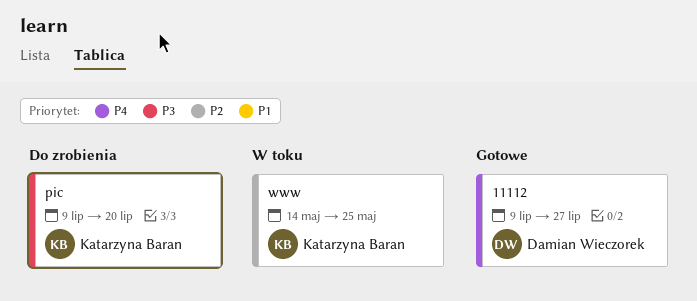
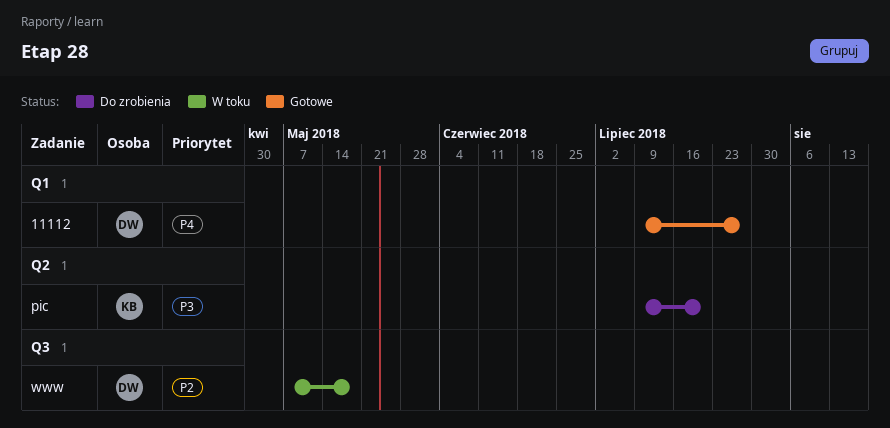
www, owner: Katarzyna Baran -> Damian Wieczorek
www, start: May 14 -> May 7
www, due: May 25 -> May 18

